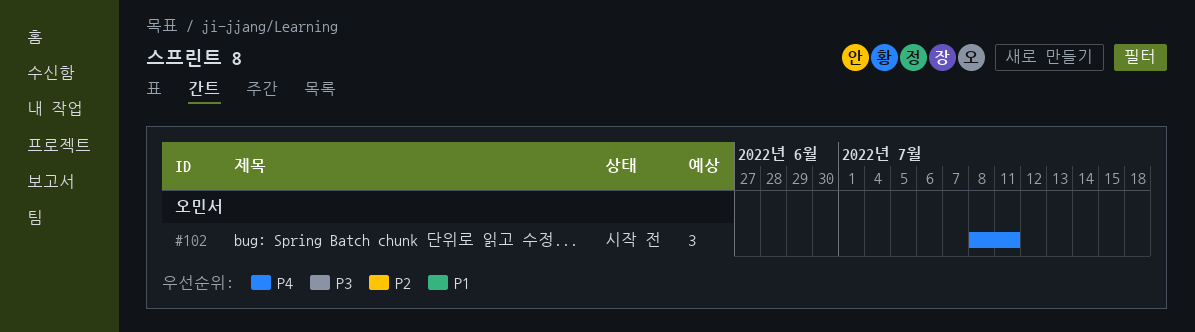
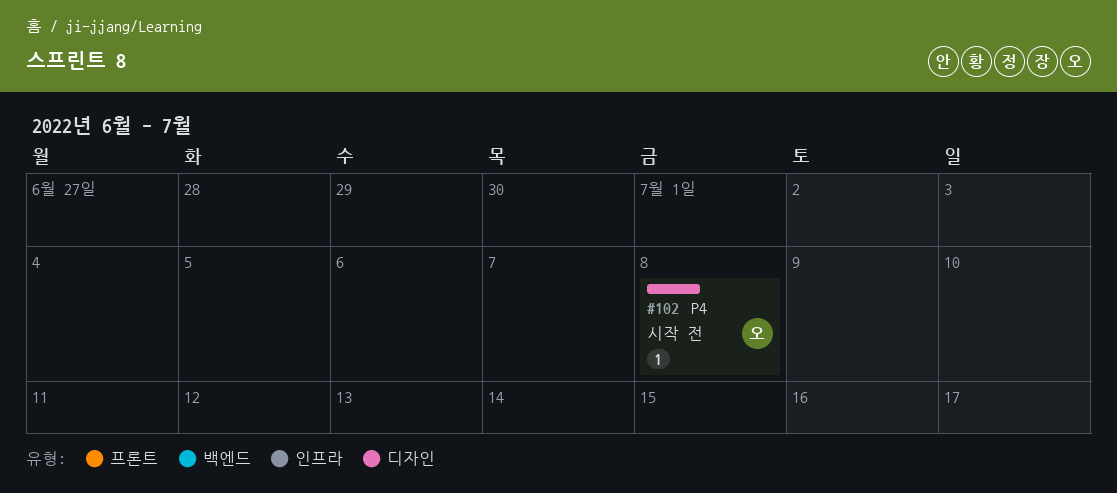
#102, estimate: 3 -> 1
#102, due: Jul 11 -> Jul 8

